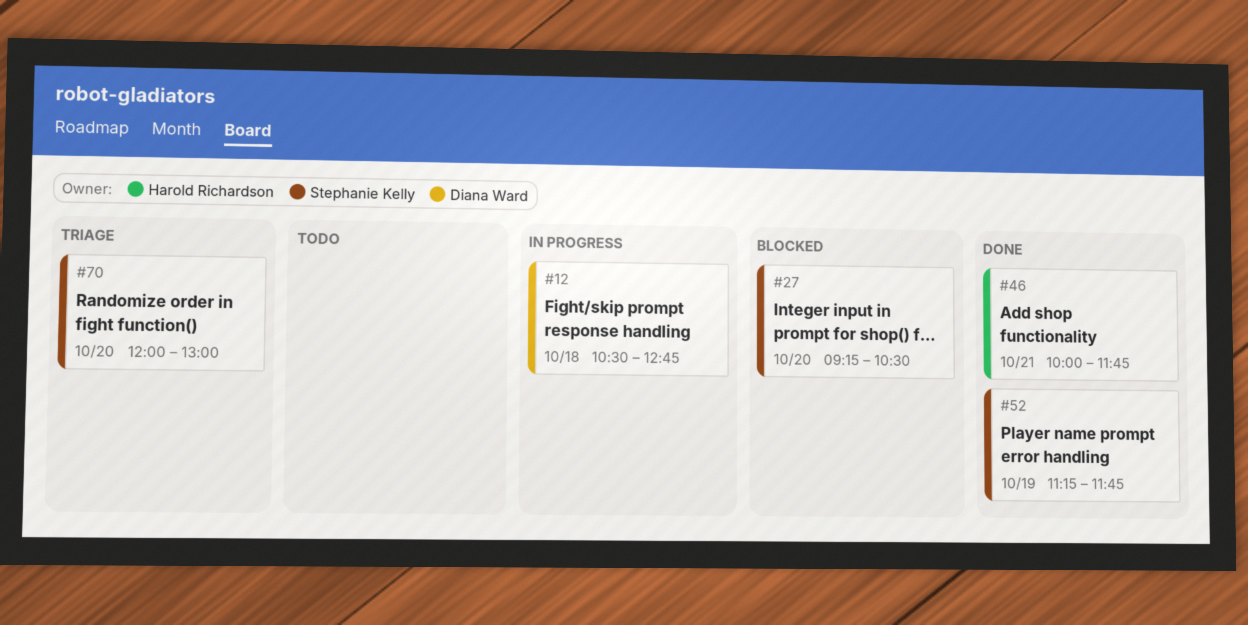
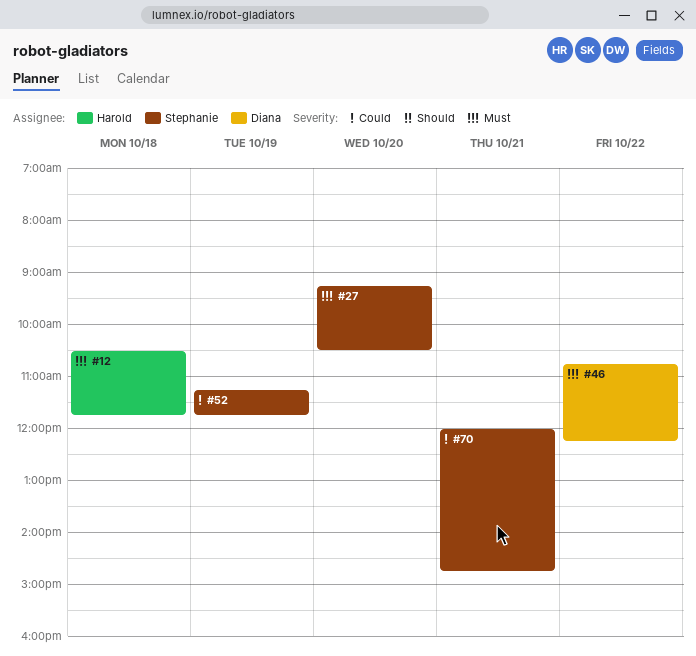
#12, owner: Diana Ward -> Harold Richardson
#12, ends: 12:45 -> 11:45
#46, owner: Harold Richardson -> Diana Ward
#46, day: Oct 21 -> Oct 22
#46, begins: 10:00 -> 10:45
#46, ends: 11:45 -> 12:15
#70, day: Oct 20 -> Oct 21
#70, ends: 13:00 -> 14:45

